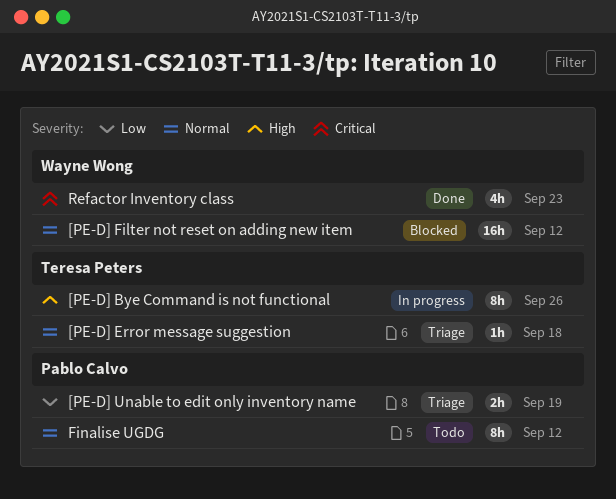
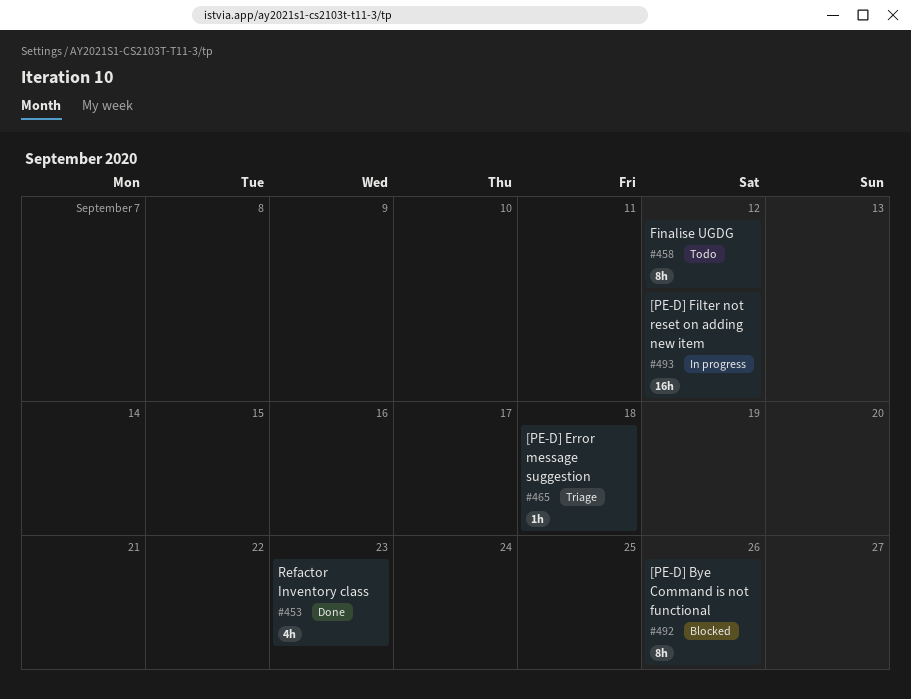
[PE-D] Bye Command is not functional, status: In progress -> Blocked
[PE-D] Filter not reset on adding new item, status: Blocked -> In progress
[PE-D] Unable to edit only inventory name: present -> none

